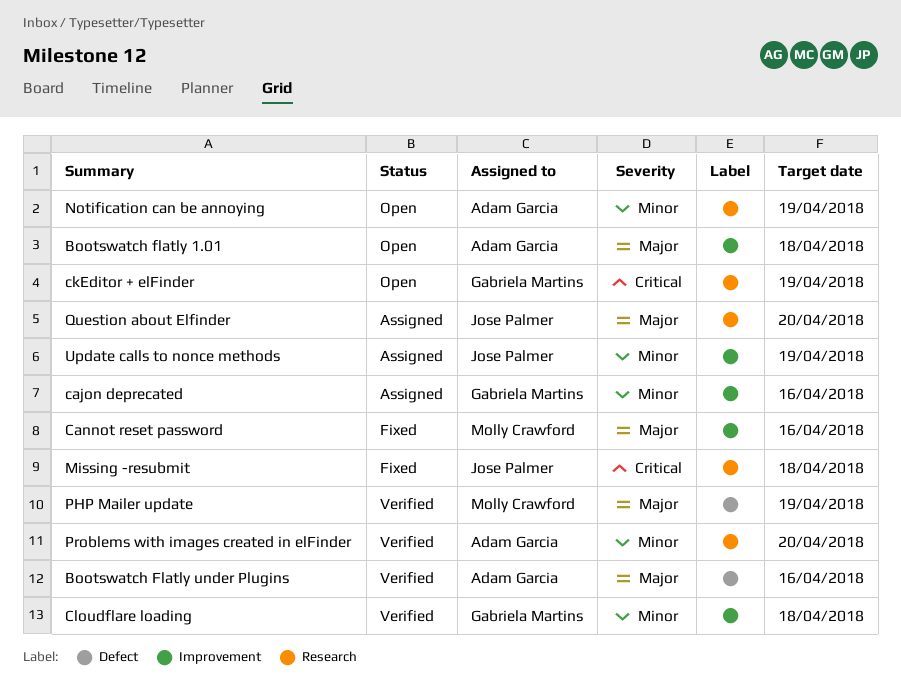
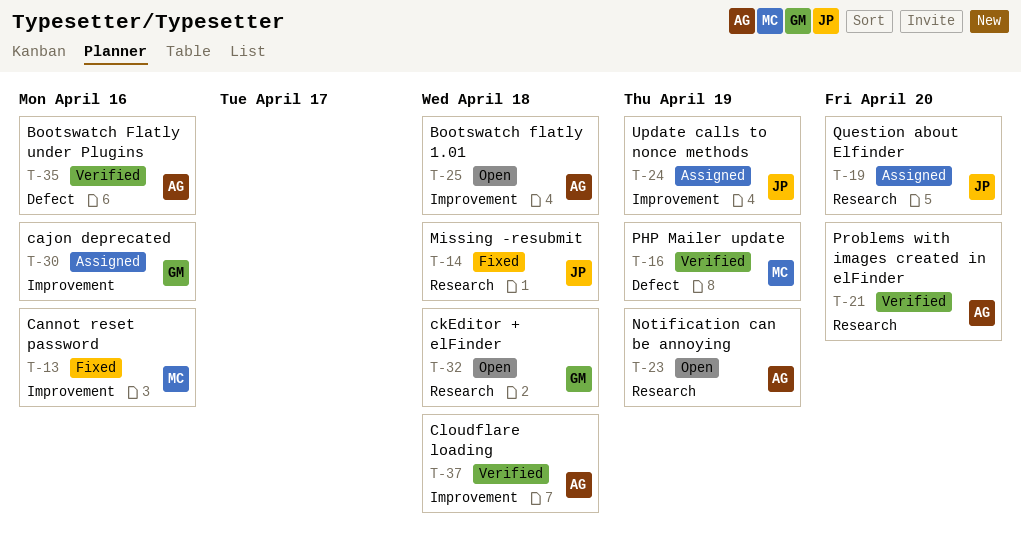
ckEditor + elFinder, due: Apr 19 -> Apr 18
Cloudflare loading, owner: Gabriela Martins -> Adam Garcia

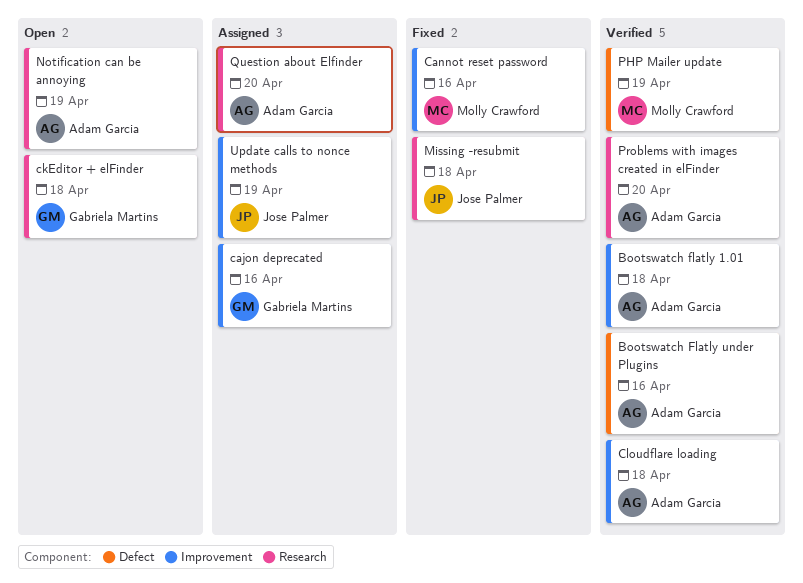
Bootswatch flatly 1.01, status: Open -> Verified
Question about Elfinder, owner: Jose Palmer -> Adam Garcia

